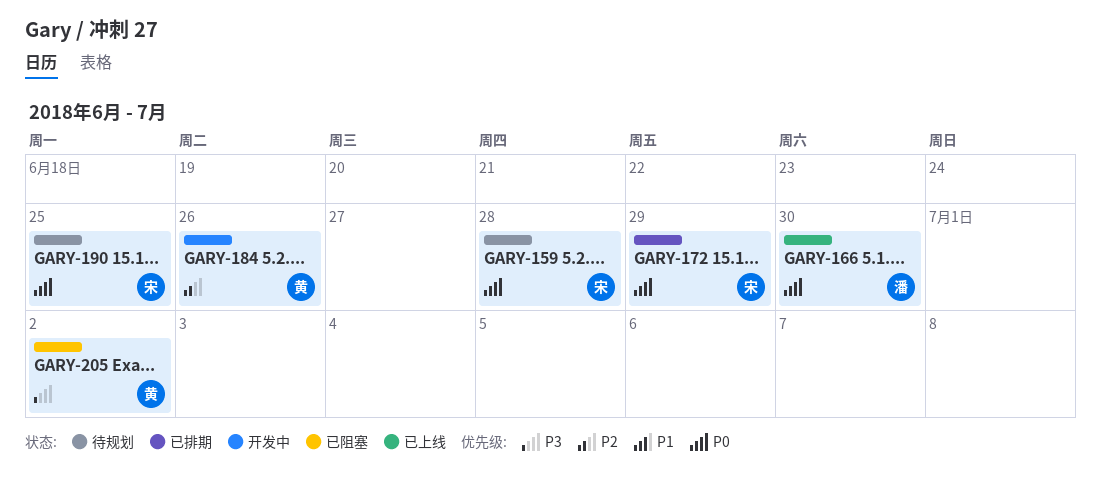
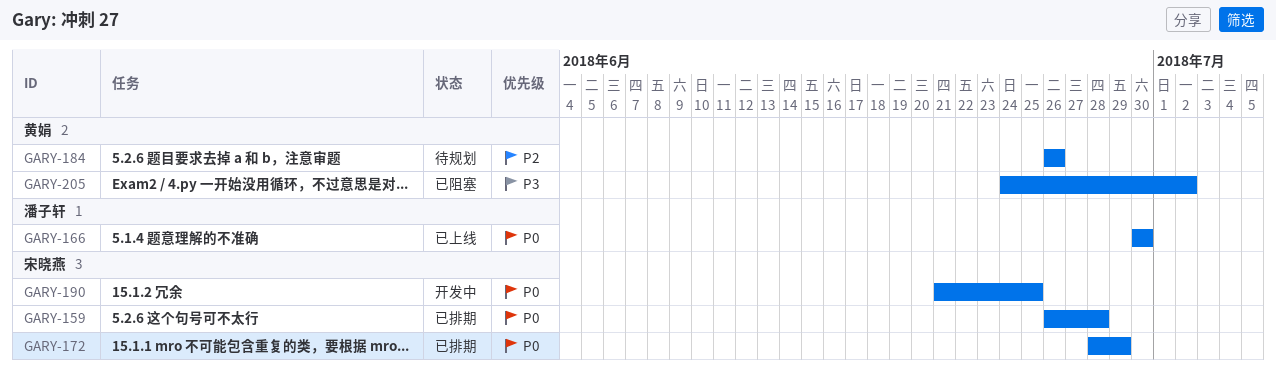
GARY-159, status: 待规划 -> 已排期
GARY-184, status: 开发中 -> 待规划
GARY-190, status: 待规划 -> 开发中

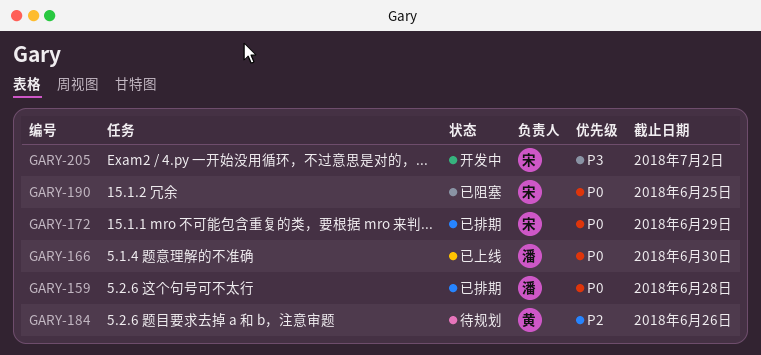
GARY-159, owner: 宋晓燕 -> 潘子轩
GARY-190, status: 开发中 -> 已阻塞
GARY-205, status: 已阻塞 -> 开发中
GARY-205, owner: 黄娟 -> 宋晓燕

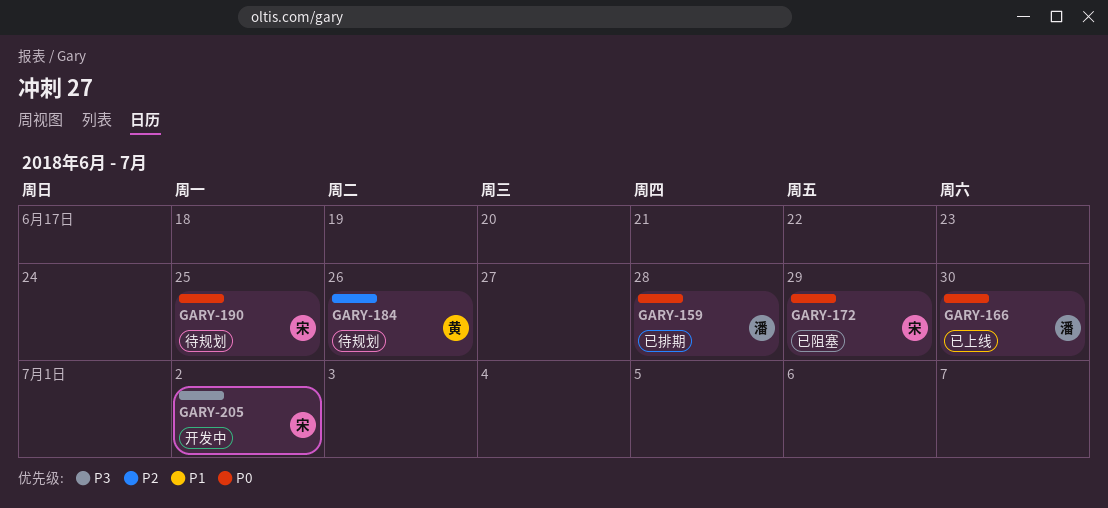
GARY-172, status: 已排期 -> 已阻塞
GARY-190, status: 已阻塞 -> 待规划

